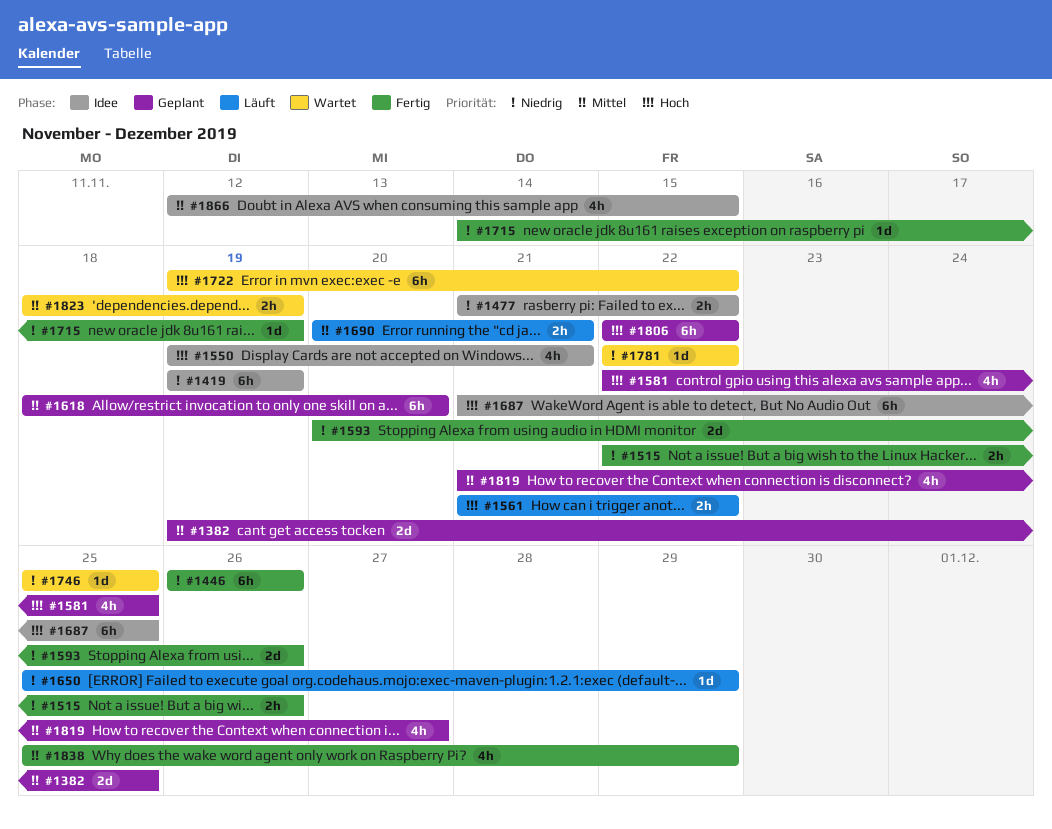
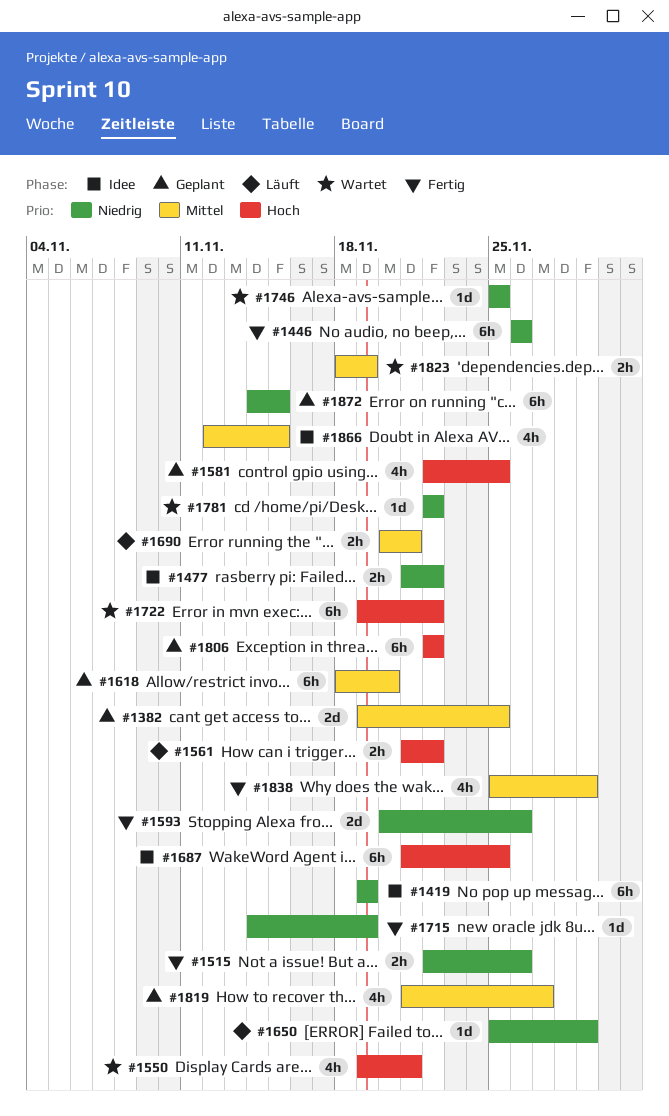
#1550, status: Idee -> Wartet
#1872: none -> present

